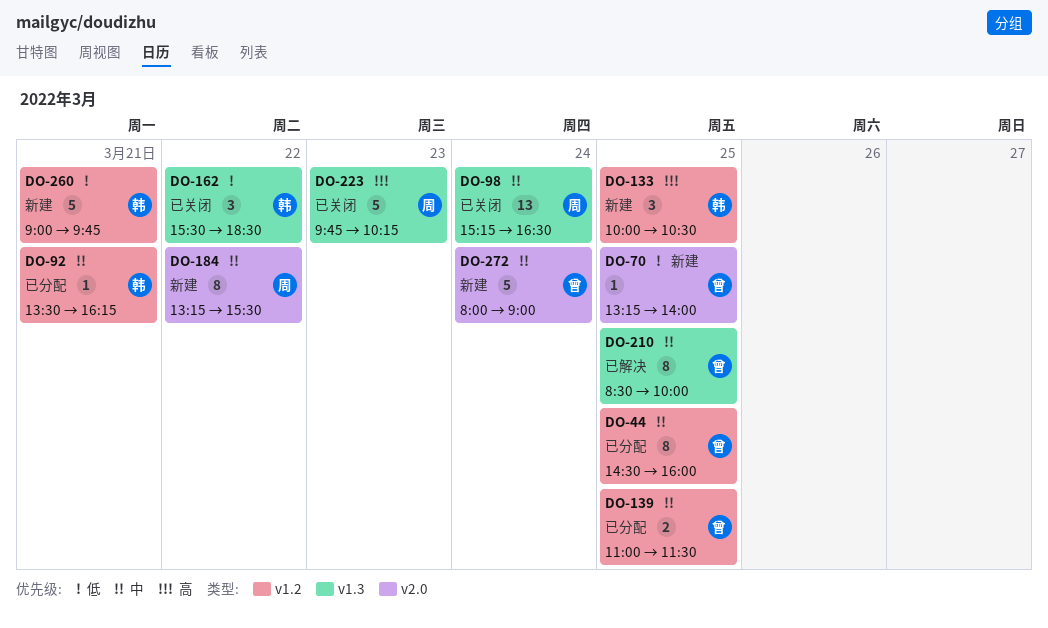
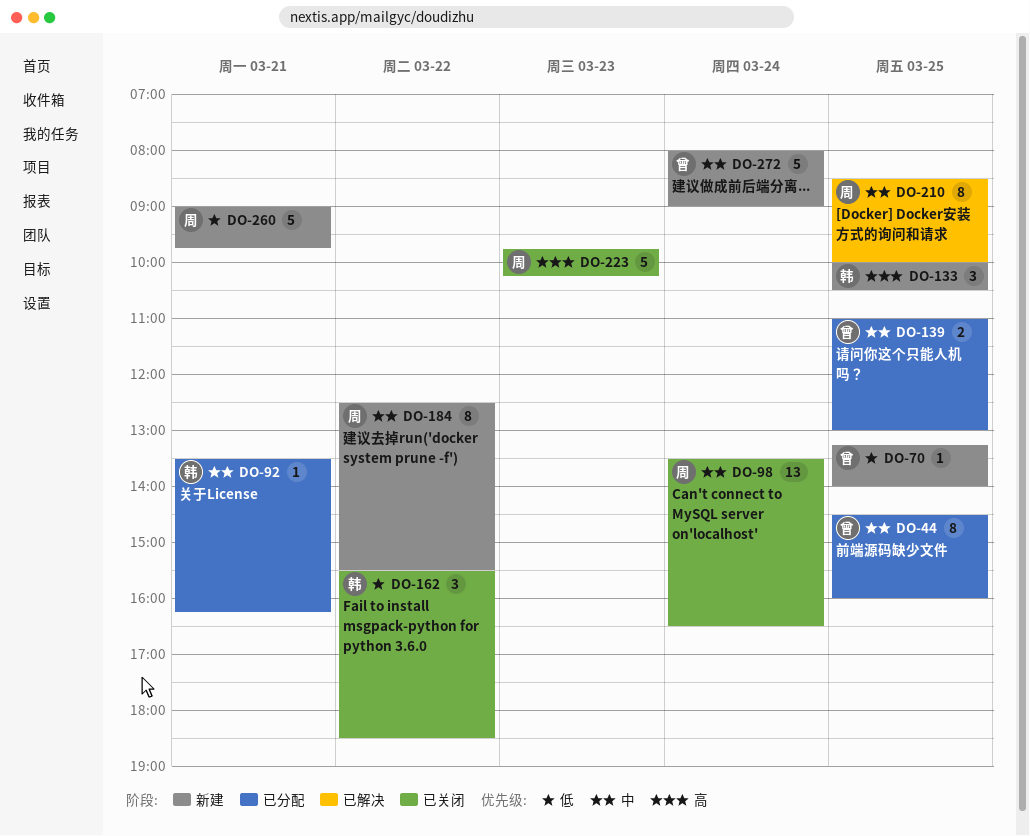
DO-98, begins: 15:15 -> 13:30
DO-139, ends: 11:30 -> 13:00
DO-184, begins: 13:15 -> 12:30
DO-210, owner: 曾 -> 周
DO-260, owner: 韩 -> 周

